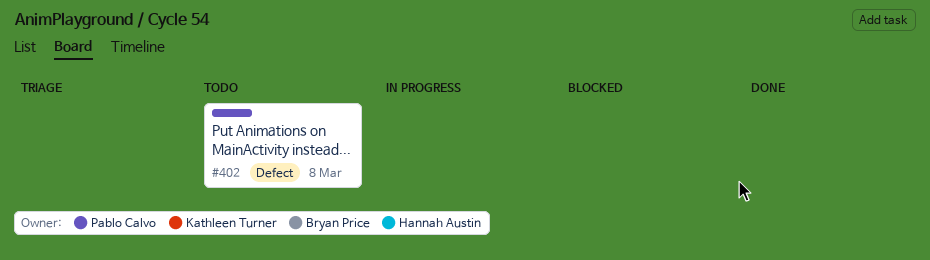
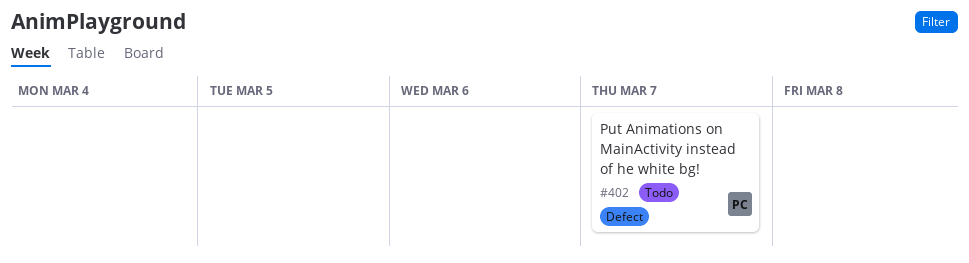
#402, due: Mar 8 -> Mar 7

